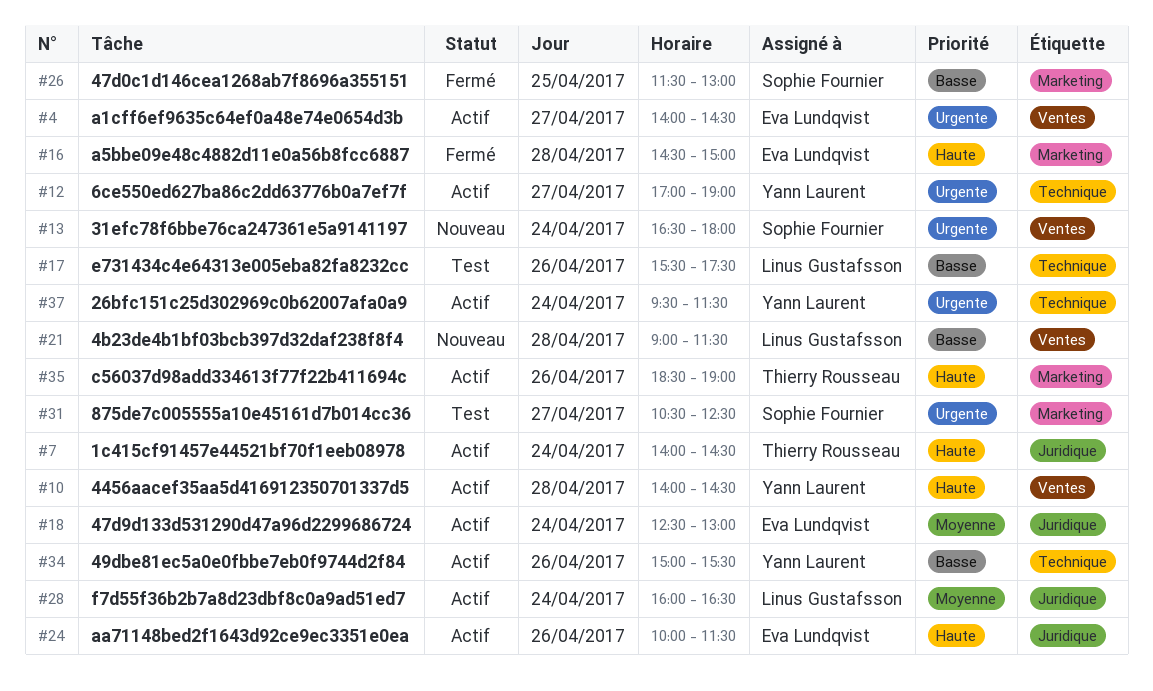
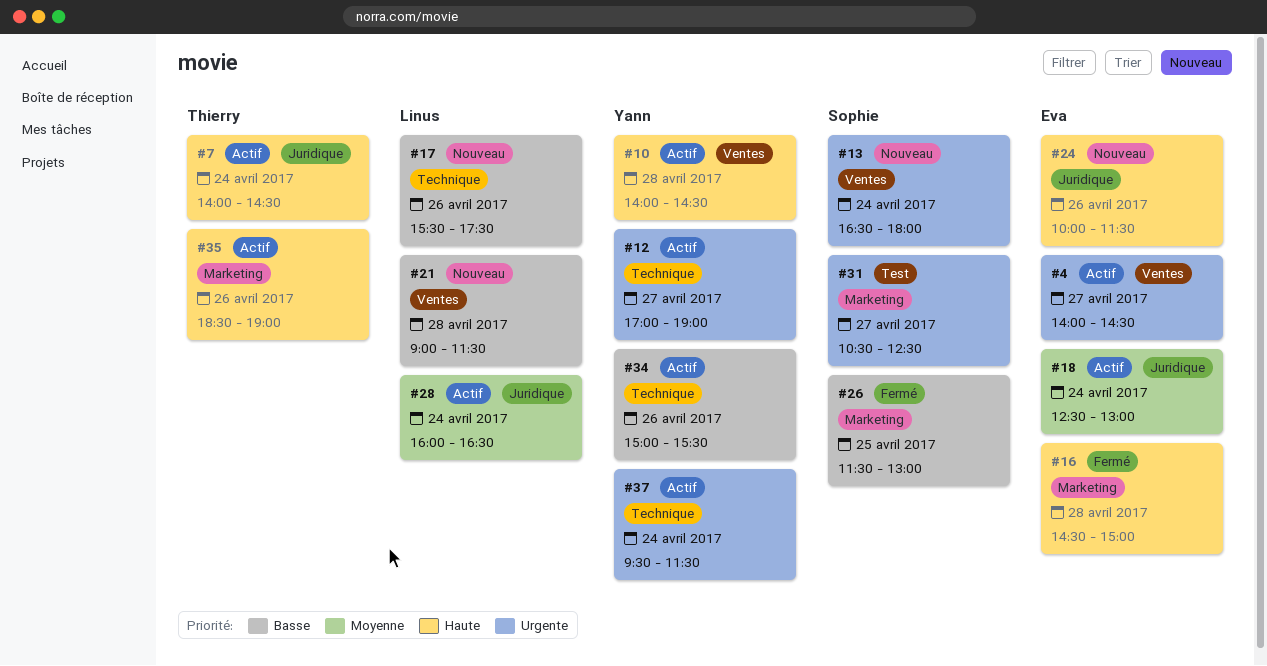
#17, status: Test -> Nouveau
#24, status: Actif -> Nouveau

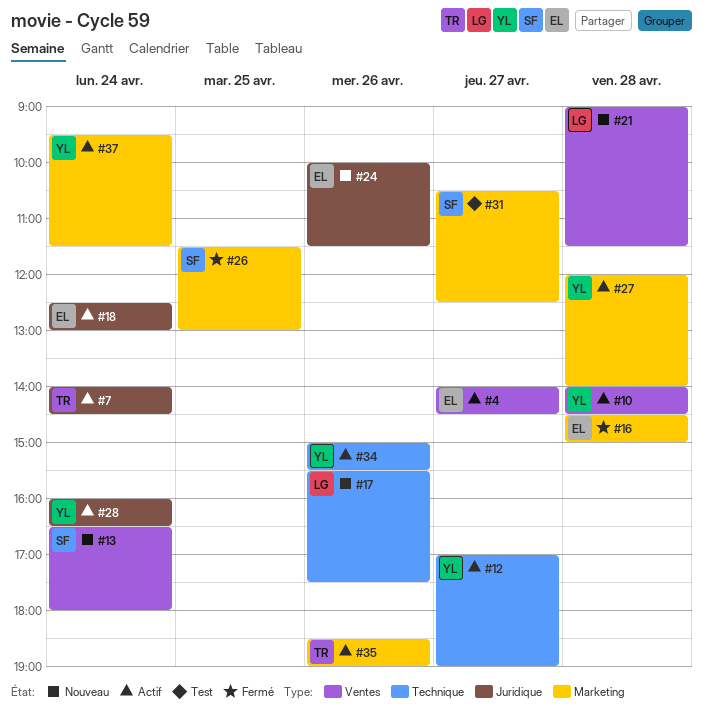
#27: none -> present
#28, owner: Linus -> Yann
#37, label: Technique -> Marketing

